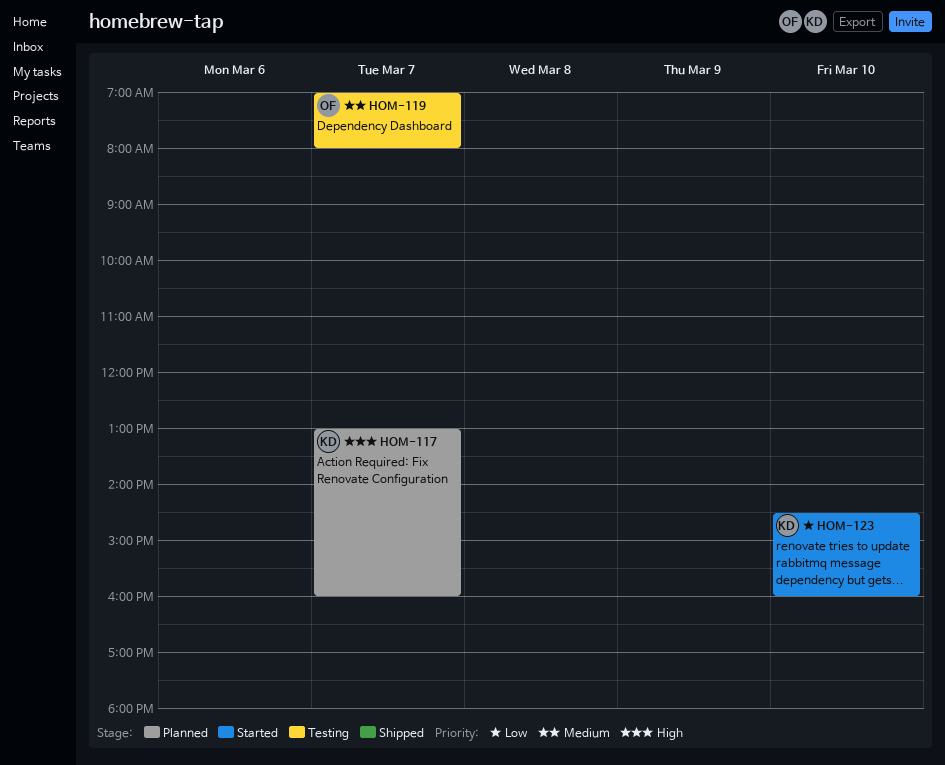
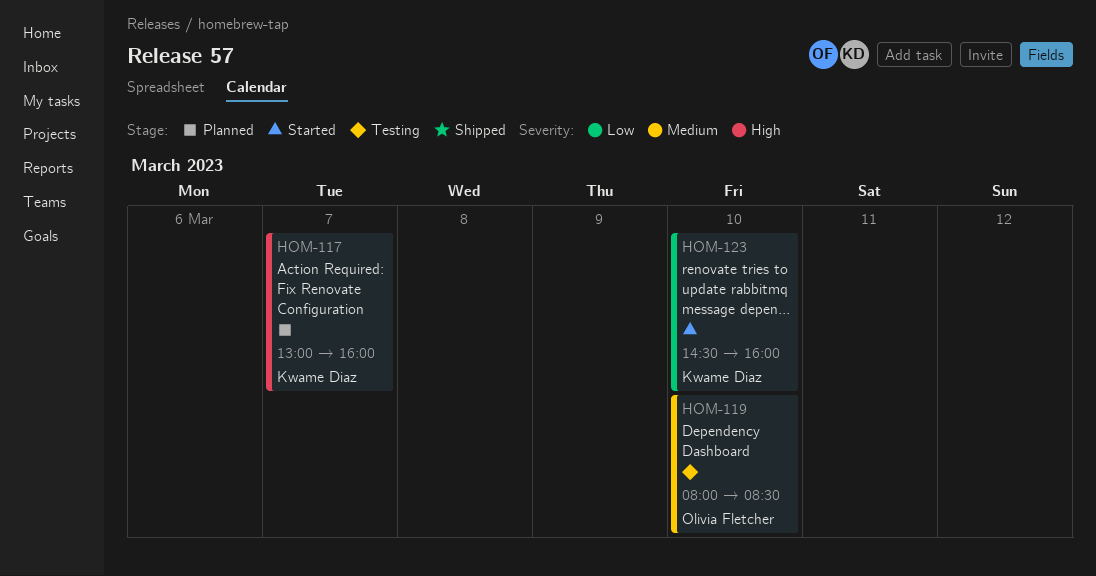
HOM-119, day: Mar 7 -> Mar 10
HOM-119, begins: 07:00 -> 08:00
HOM-119, ends: 08:00 -> 08:30

